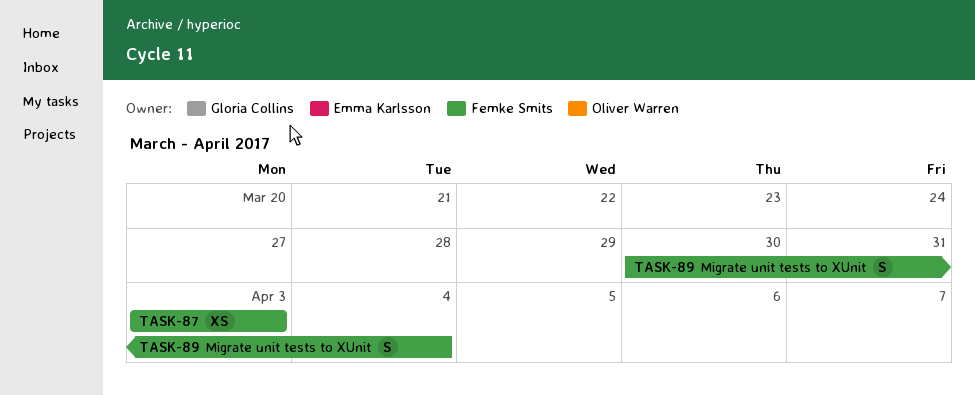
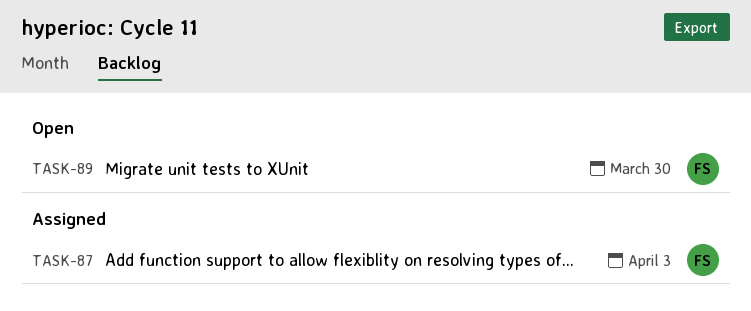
TASK-89, due: Apr 4 -> Mar 30

